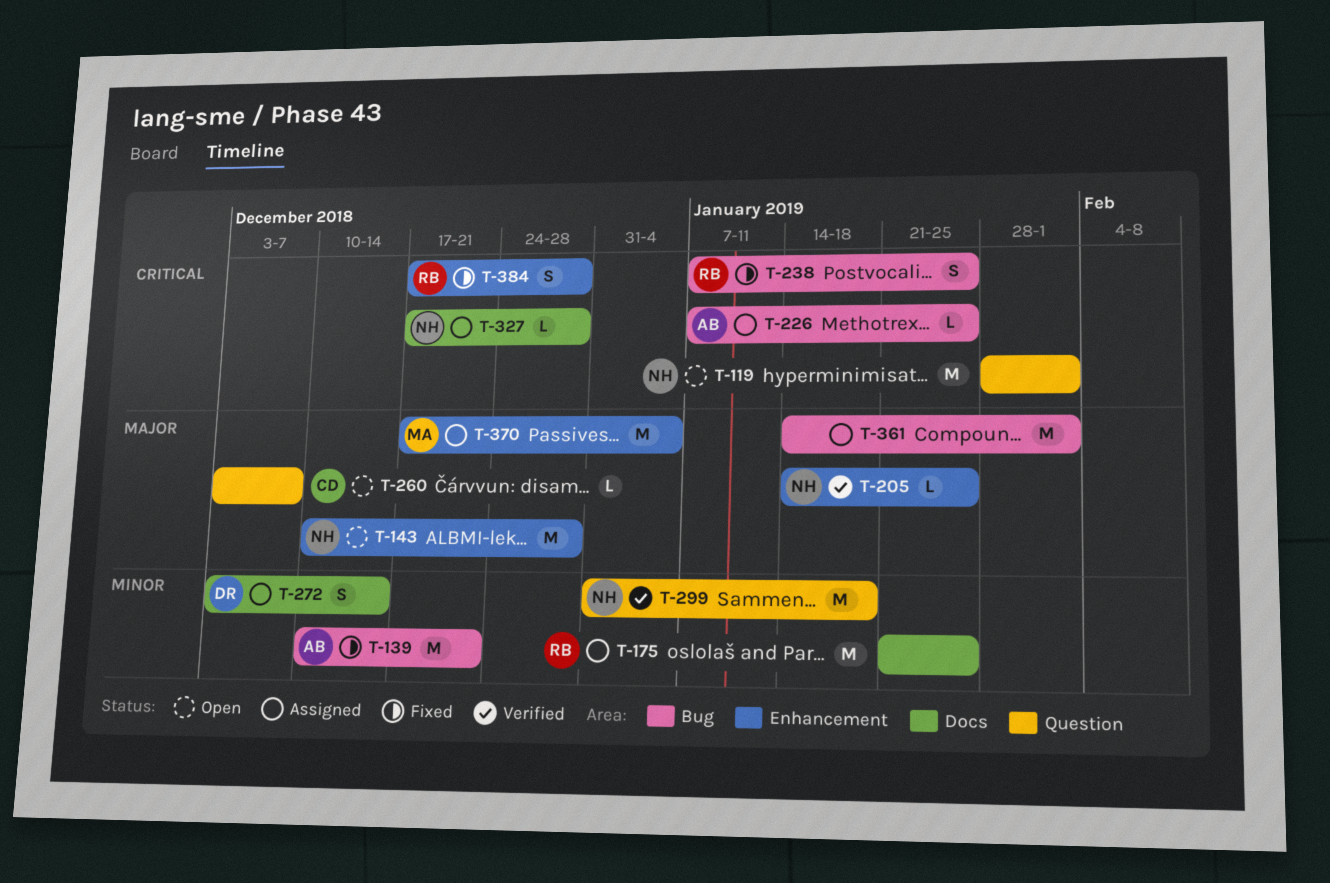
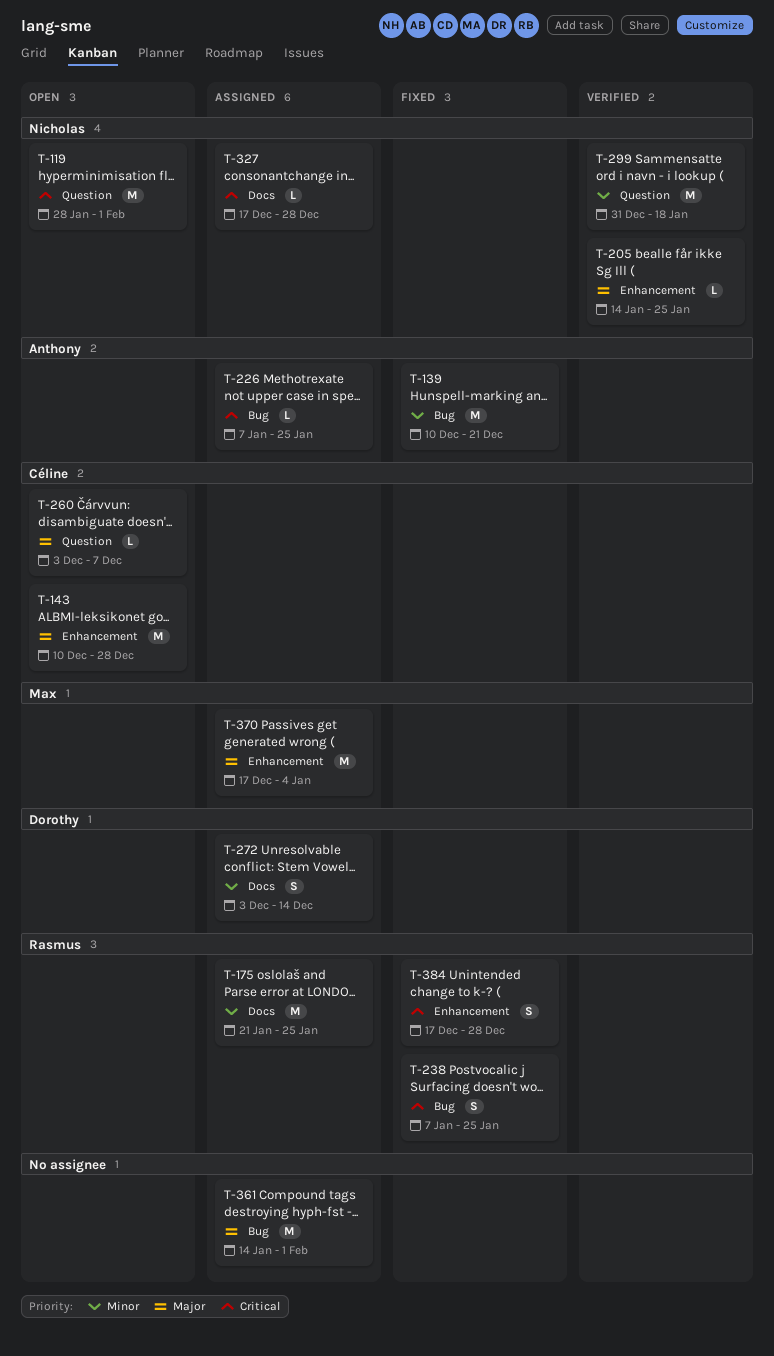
T-143, owner: Nicholas -> Céline

